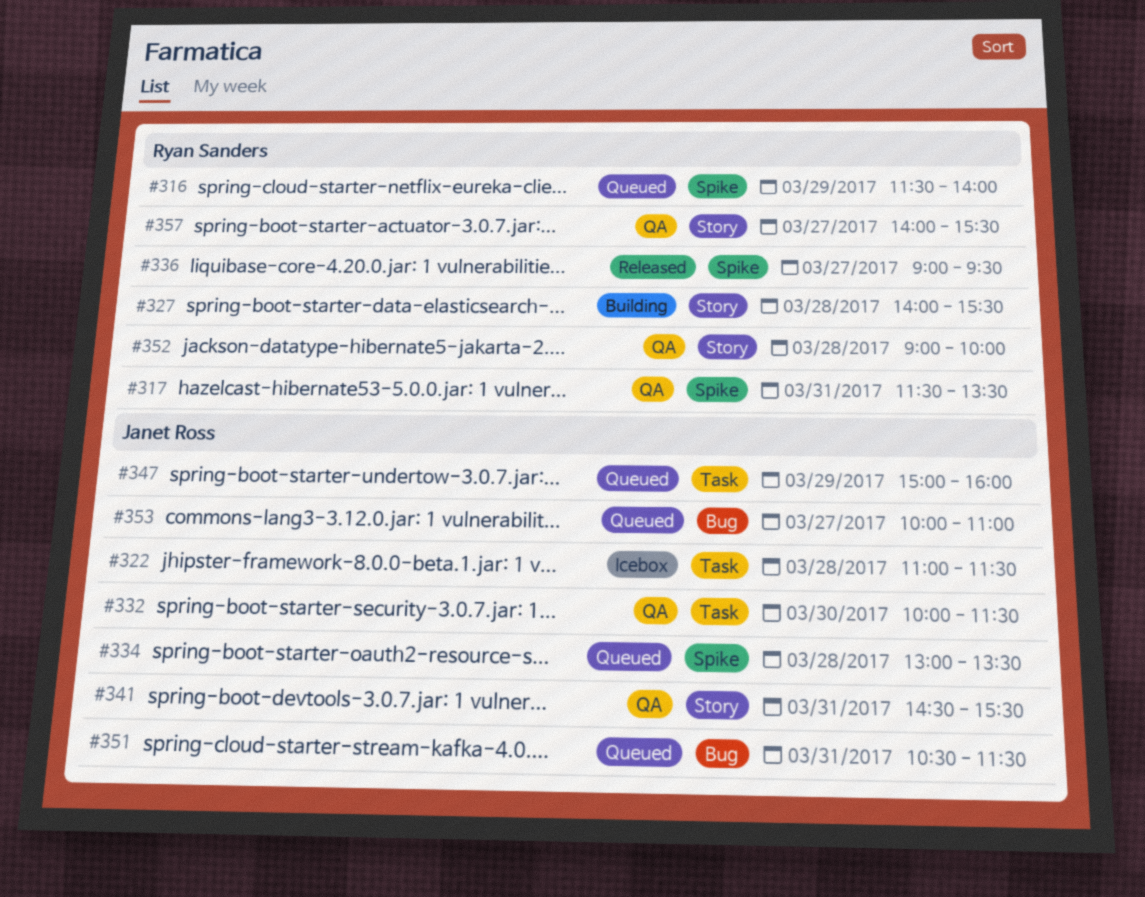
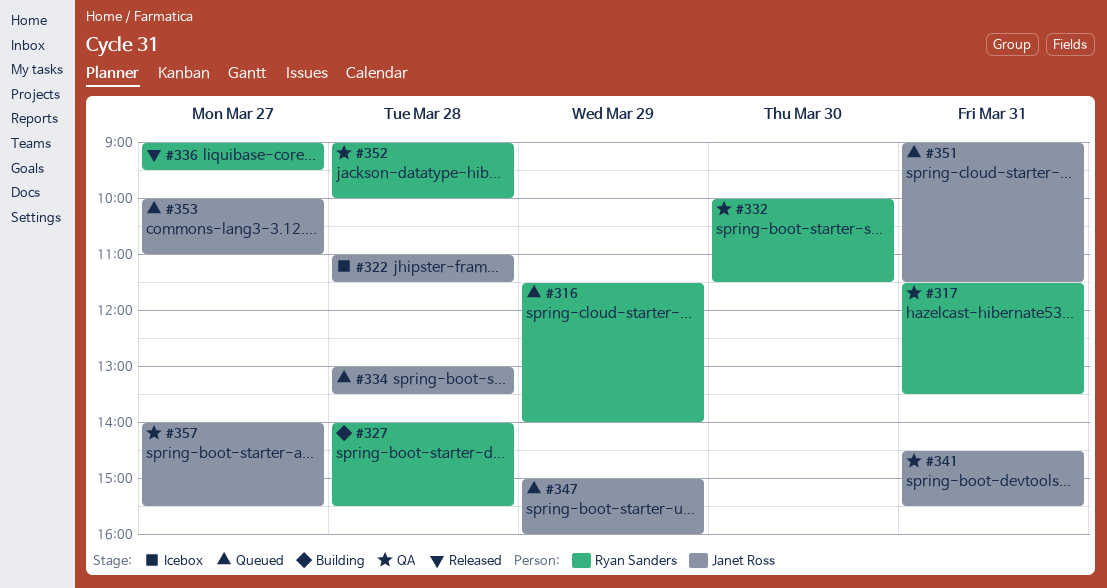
#332, owner: Janet Ross -> Ryan Sanders
#351, begins: 10:30 -> 09:00
#357, owner: Ryan Sanders -> Janet Ross

